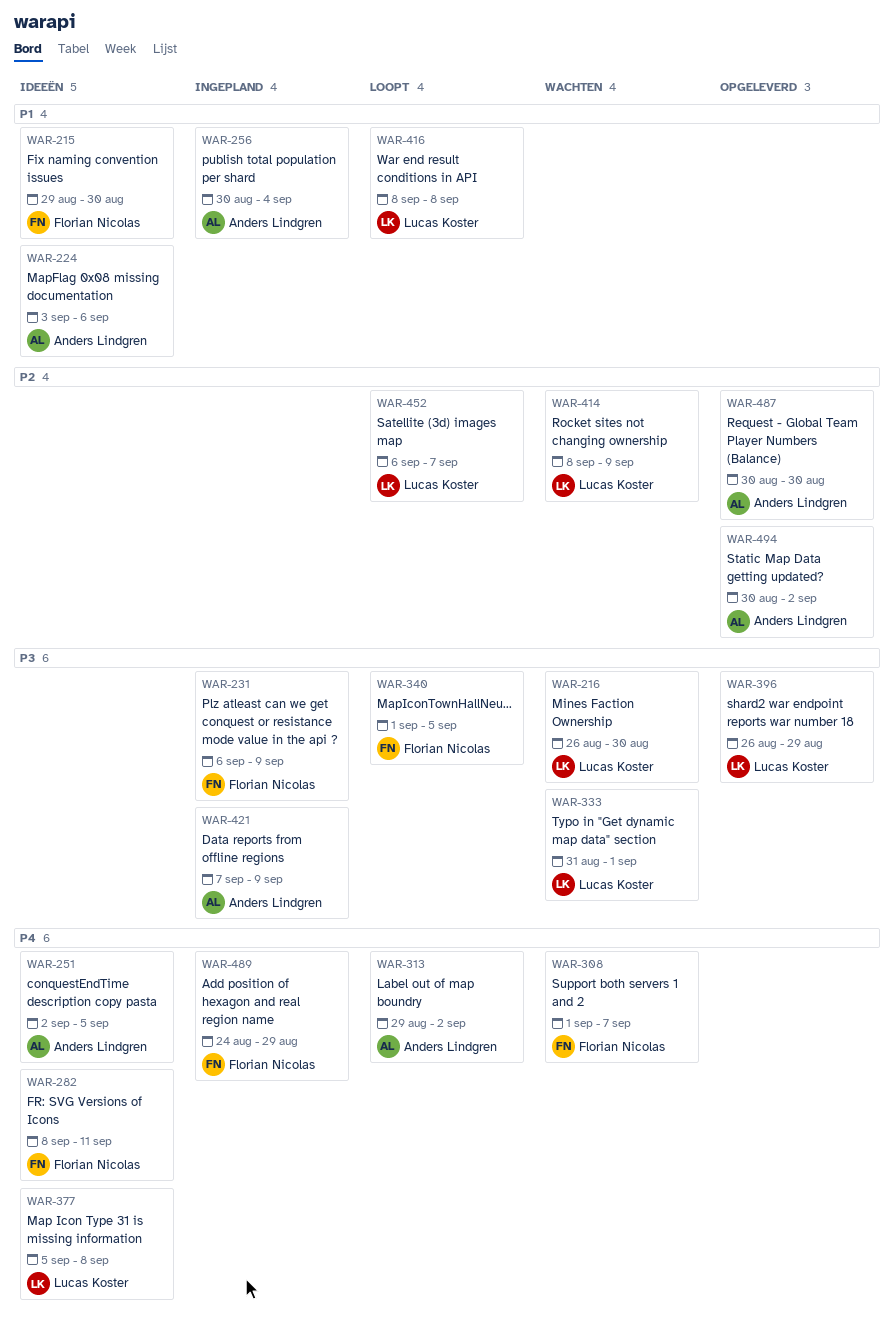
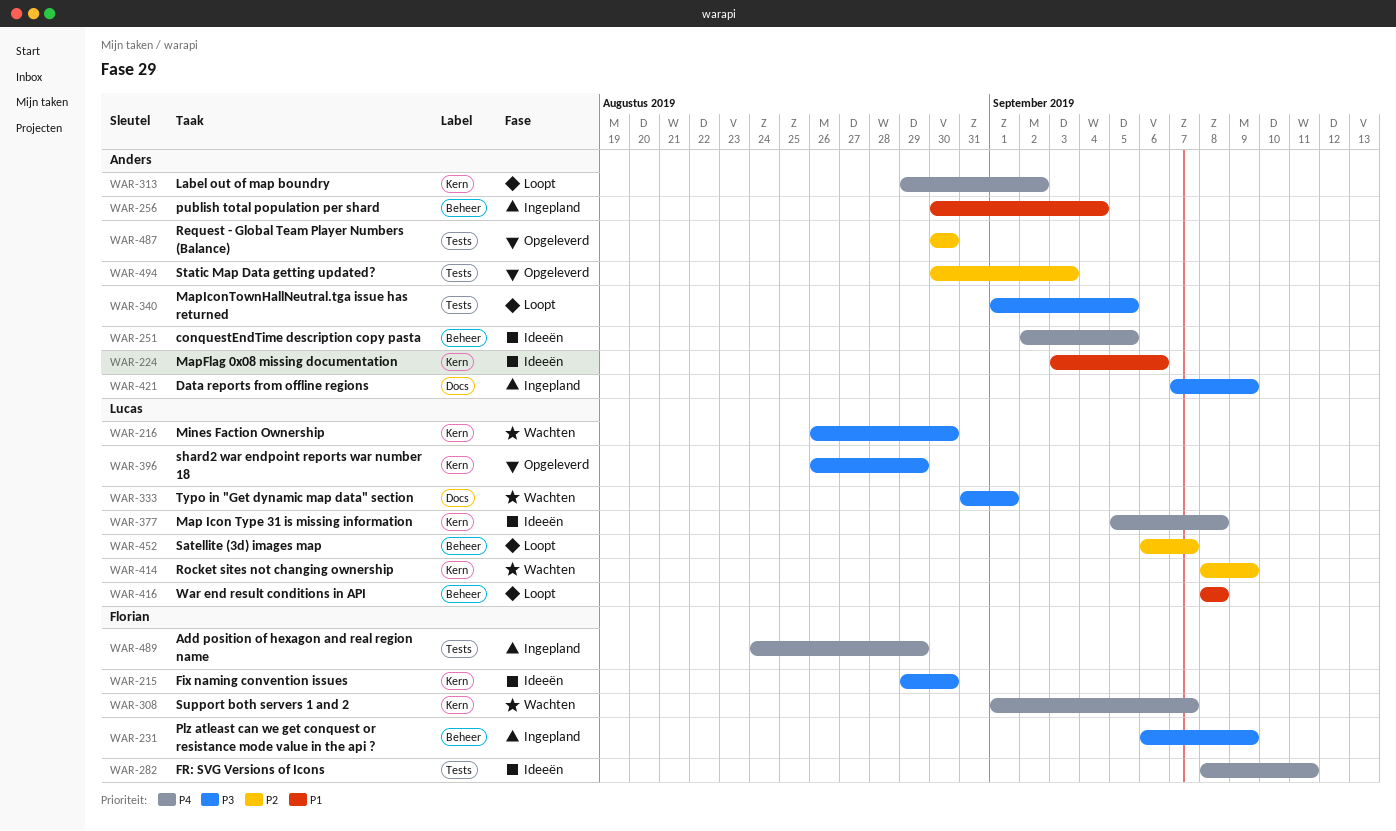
WAR-215, priority: P1 -> P3
WAR-340, owner: Florian Nicolas -> Anders Lindgren
WAR-494, due: Sep 2 -> Sep 3

